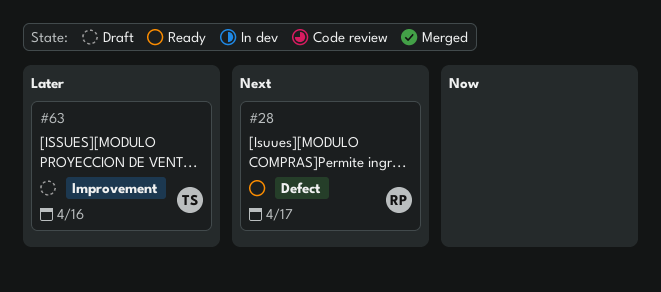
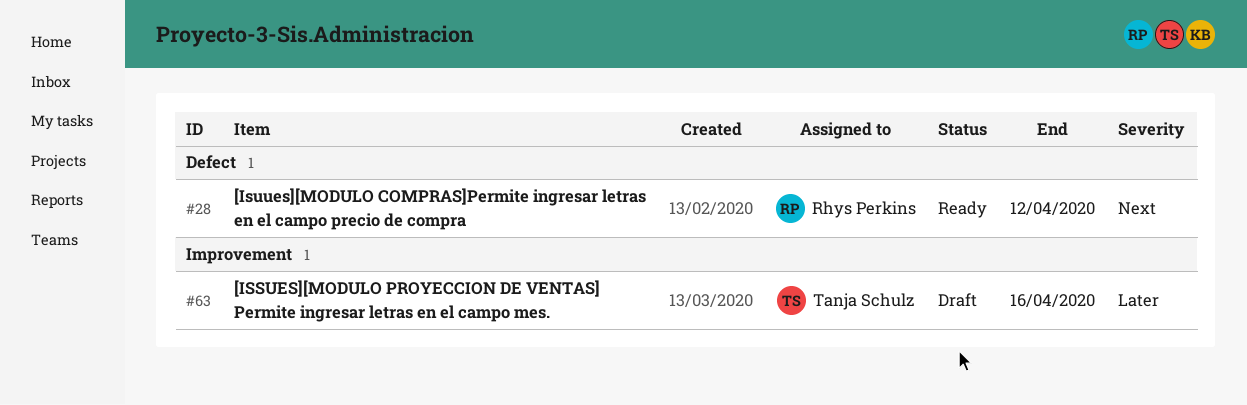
#28, due: Apr 17 -> Apr 12

